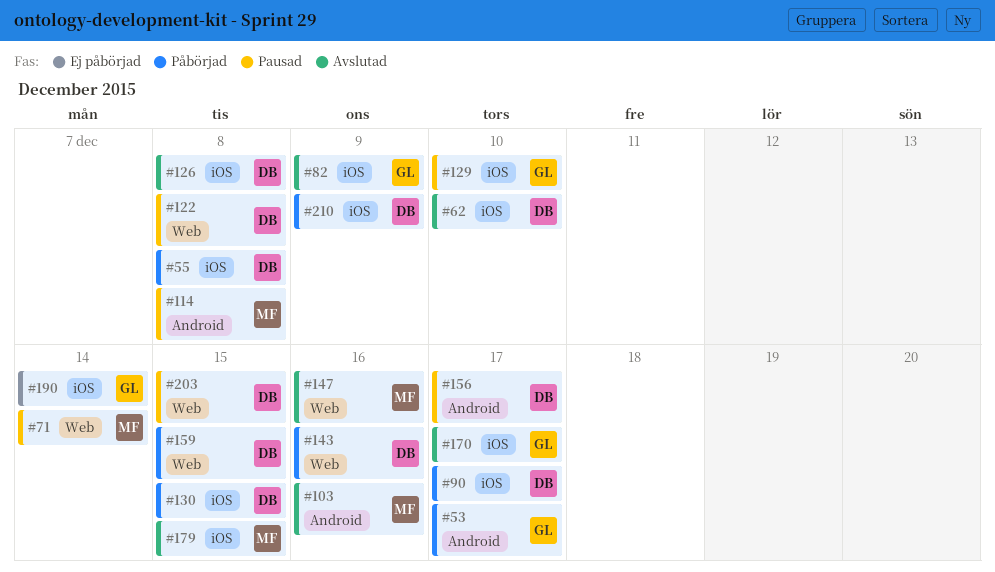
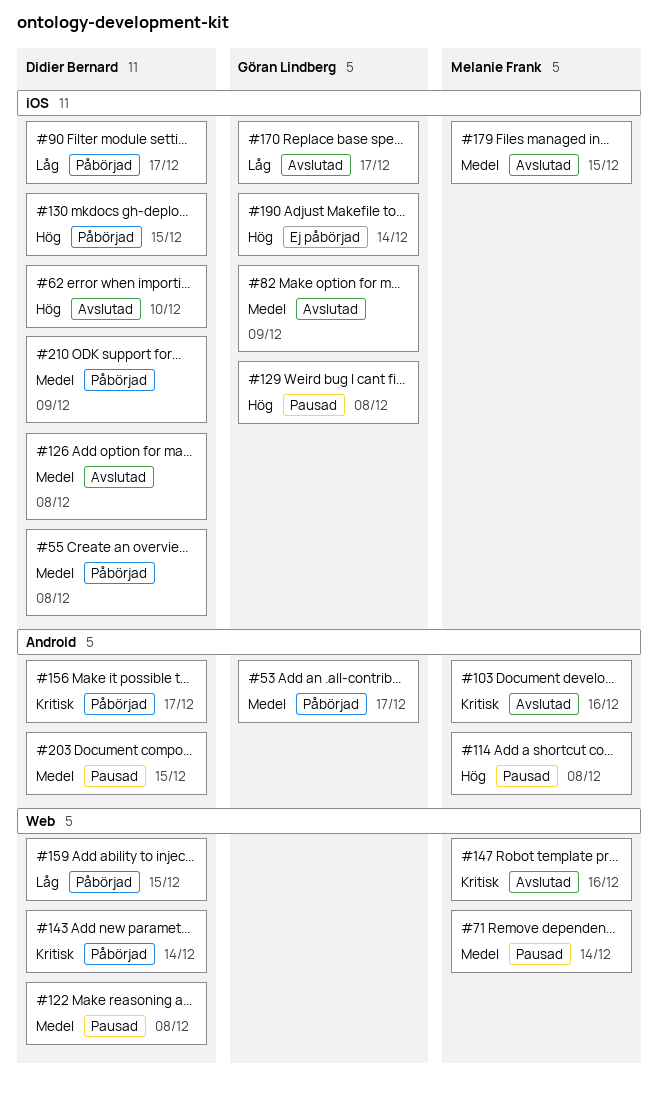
#129, due: Dec 10 -> Dec 8
#143, due: Dec 16 -> Dec 14
#156, status: Pausad -> Påbörjad
#203, label: Web -> Android

